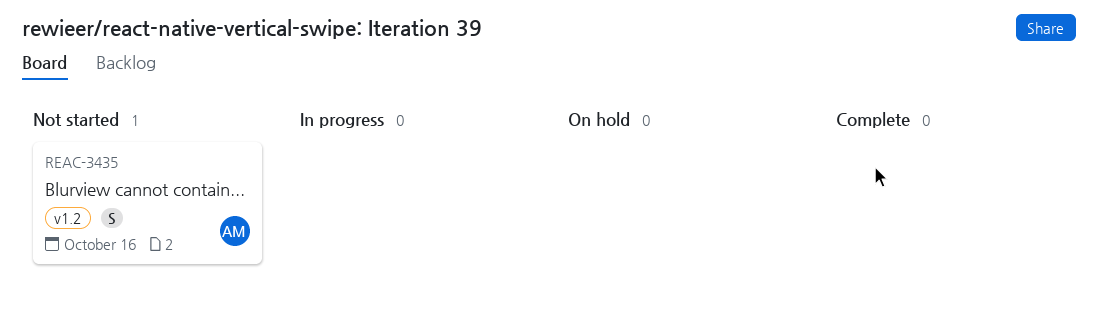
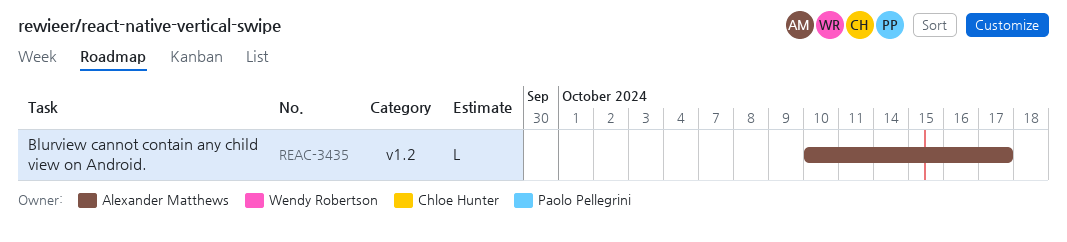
REAC-3435, estimate: S -> L
REAC-3435, due: Oct 16 -> Oct 17

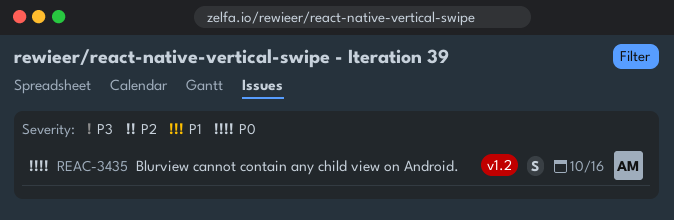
REAC-3435, estimate: L -> S
REAC-3435, due: Oct 17 -> Oct 16

